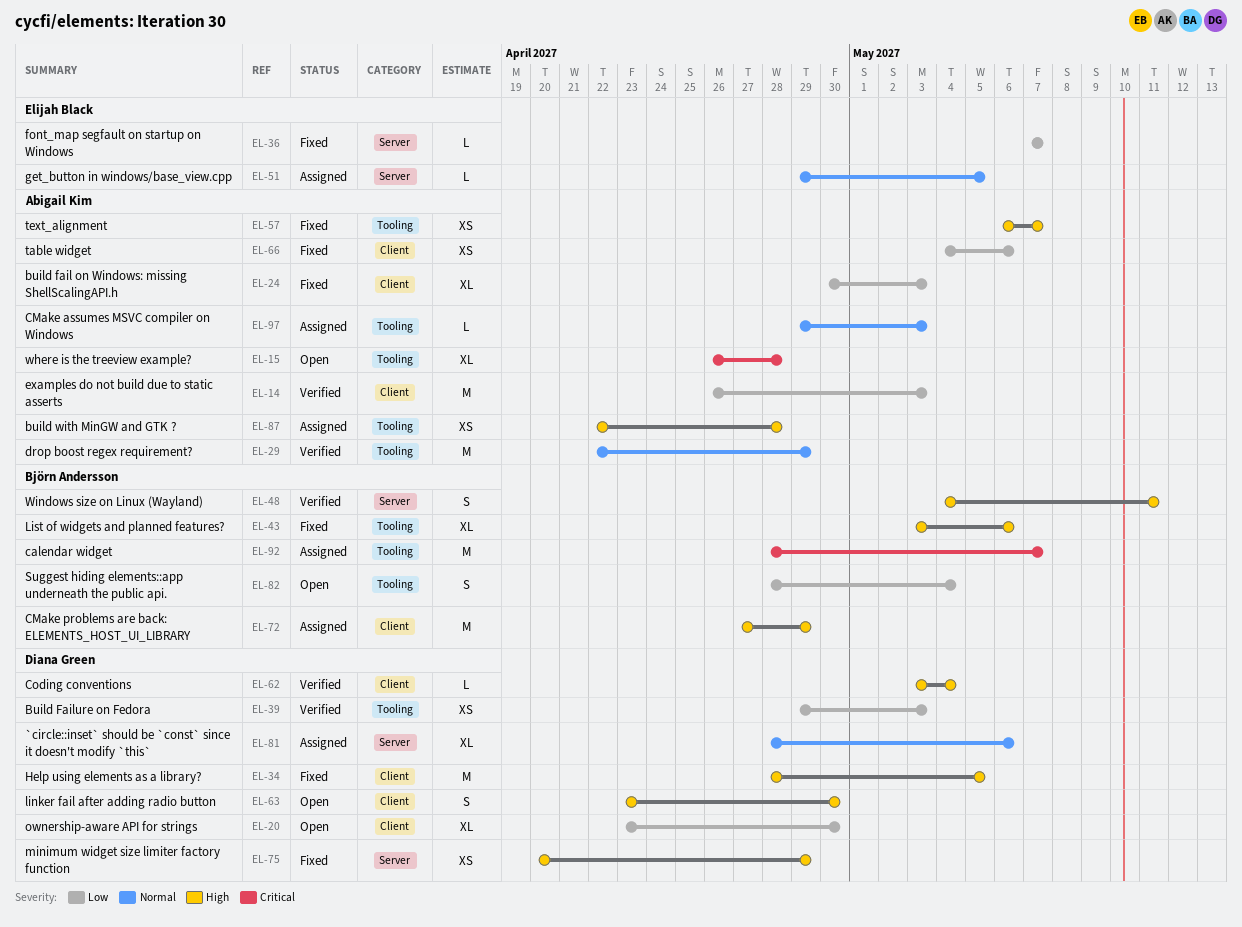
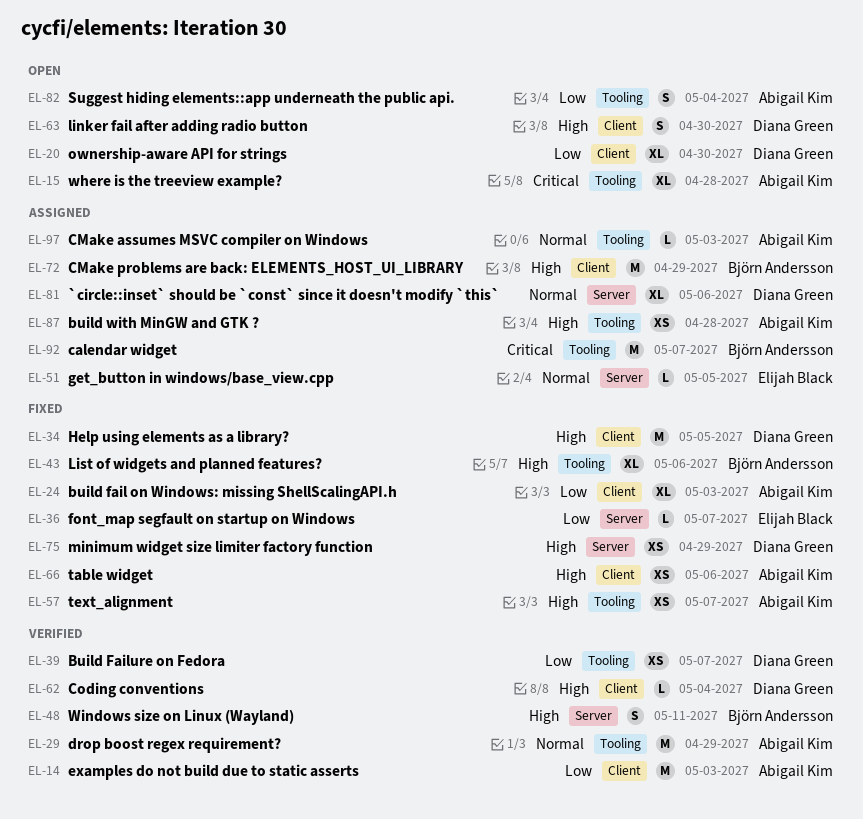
EL-39, due: May 3 -> May 7
EL-66, priority: Low -> High
EL-82, owner: Björn Andersson -> Abigail Kim

